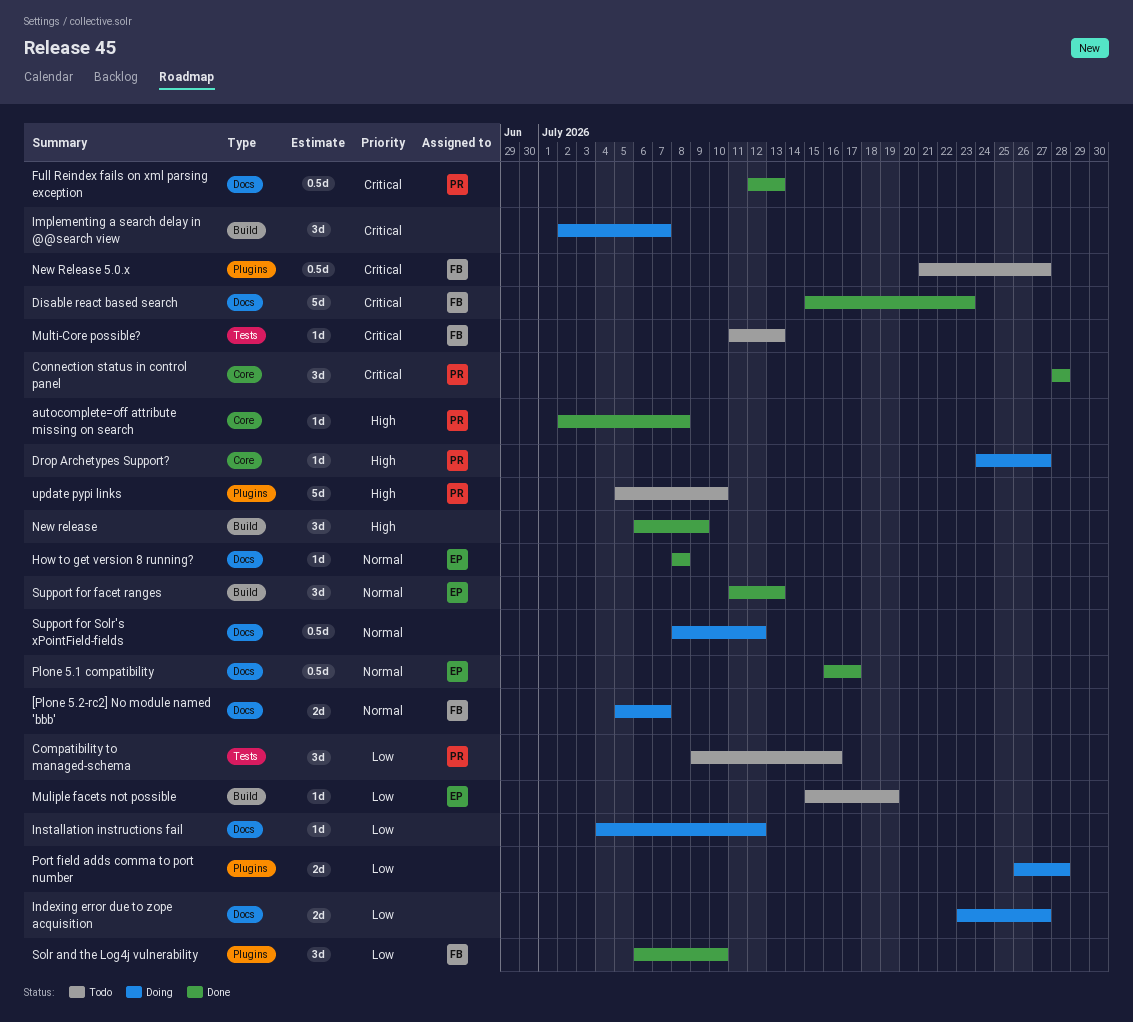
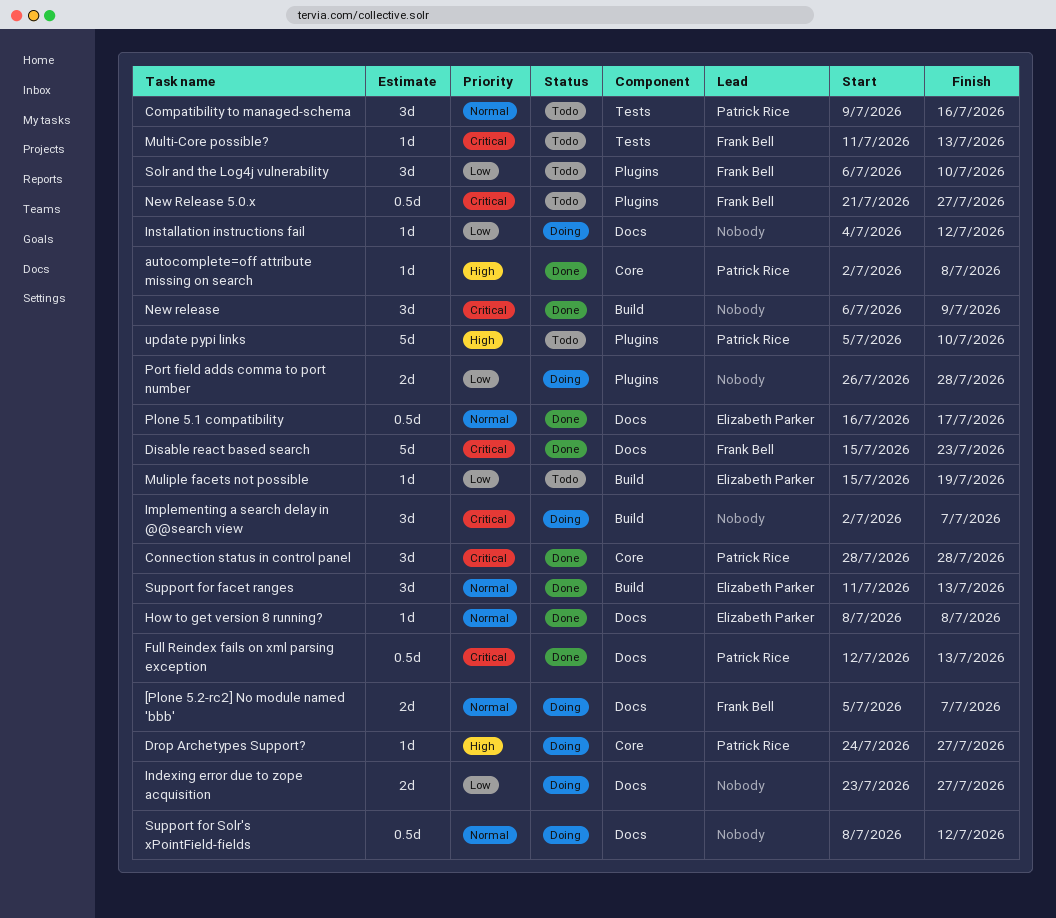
Compatibility to managed-schema, priority: Low -> Normal
New release, priority: High -> Critical
Solr and the Log4j vulnerability, status: Done -> Todo

